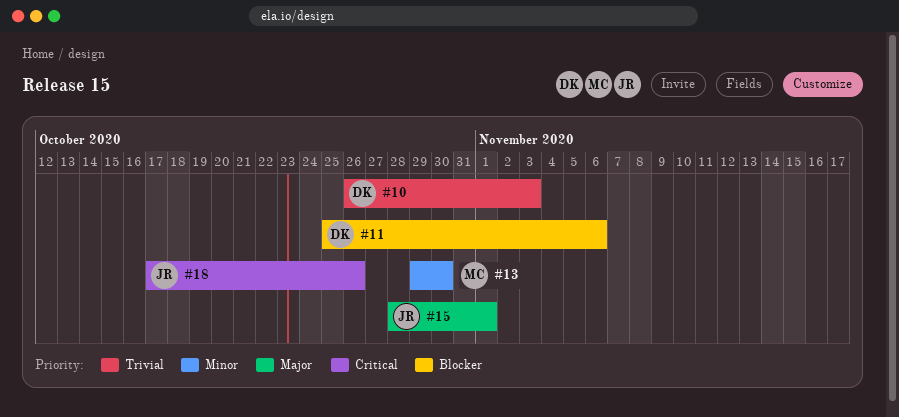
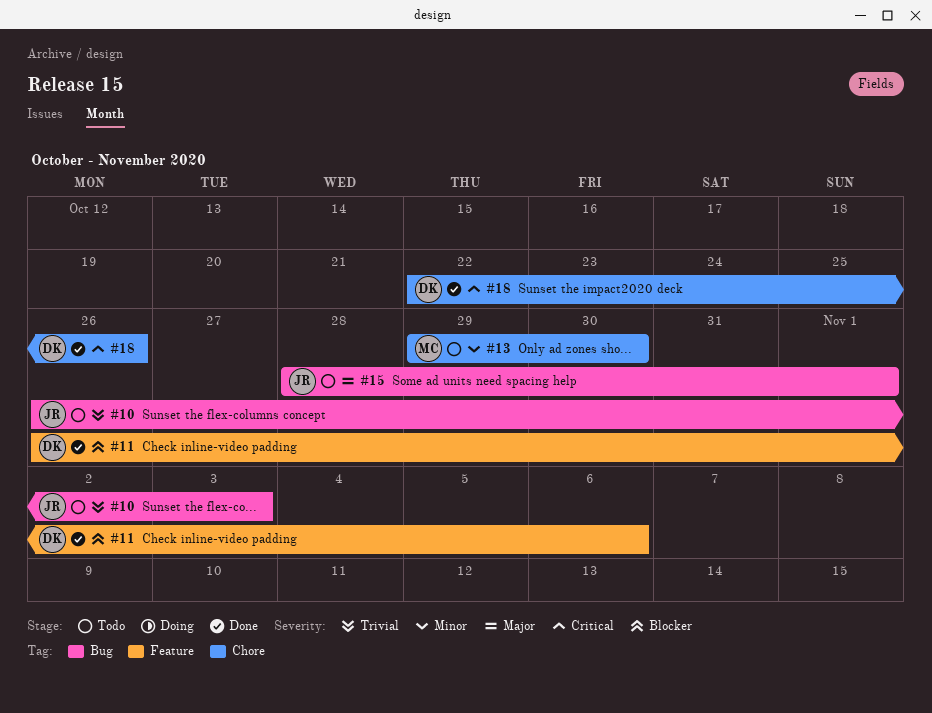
#10, owner: DK -> JR
#11, start: Oct 25 -> Oct 26
#18, owner: JR -> DK
#18, start: Oct 17 -> Oct 22

